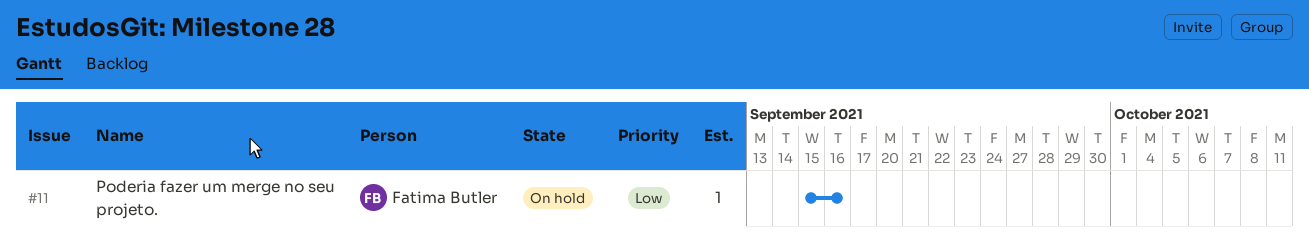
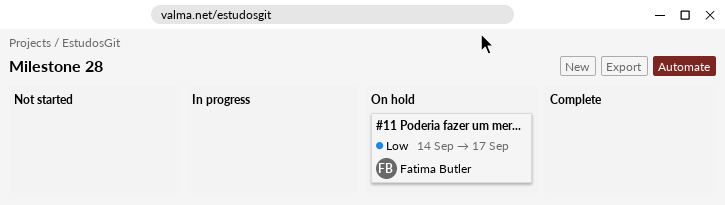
#11, start: Sep 15 -> Sep 14
#11, due: Sep 16 -> Sep 17

